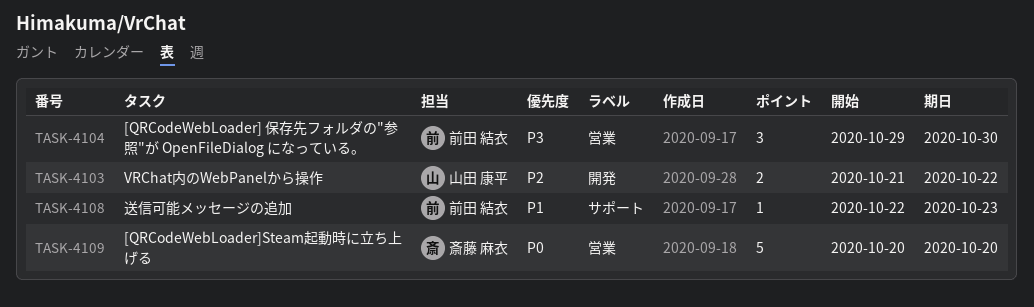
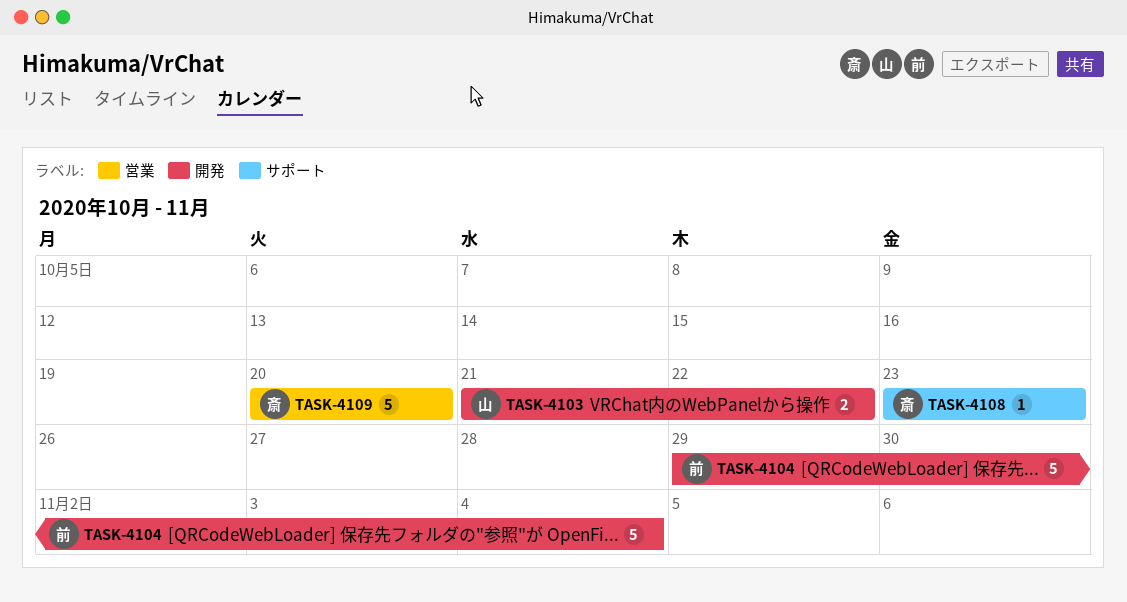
TASK-4104, label: 営業 -> 開発
TASK-4104, estimate: 3 -> 5
TASK-4104, due: Oct 30 -> Nov 4
TASK-4108, owner: 前田 結衣 -> 斎藤 麻衣
TASK-4108, start: Oct 22 -> Oct 23

